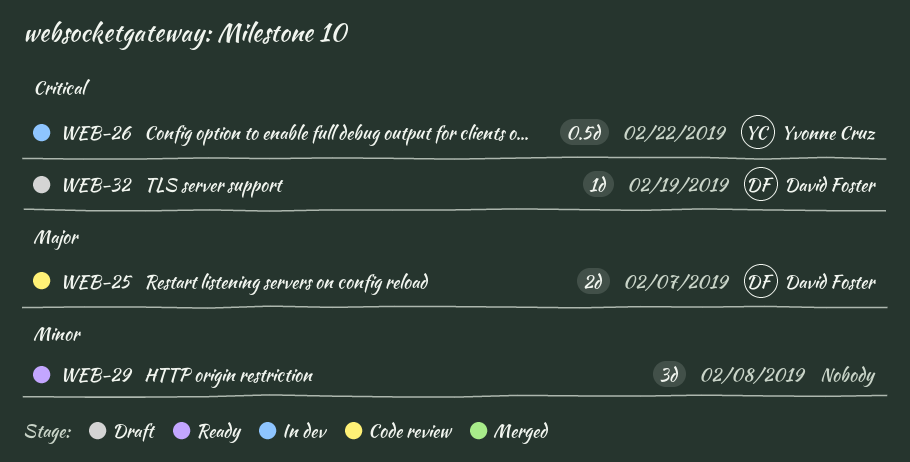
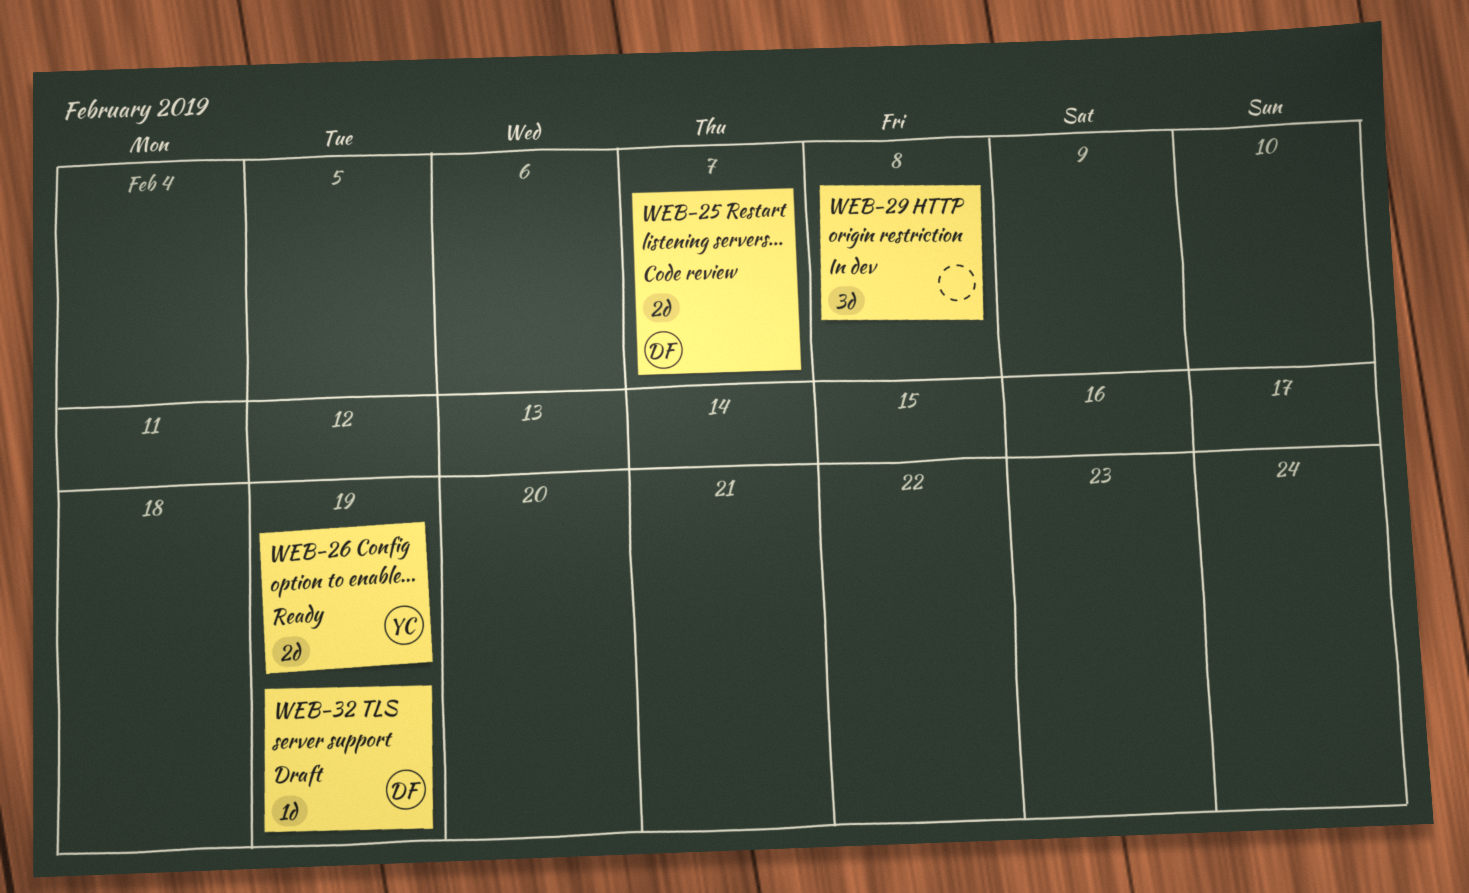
WEB-26, status: In dev -> Ready
WEB-26, estimate: 0.5d -> 2d
WEB-26, due: Feb 22 -> Feb 19
WEB-29, status: Ready -> In dev

